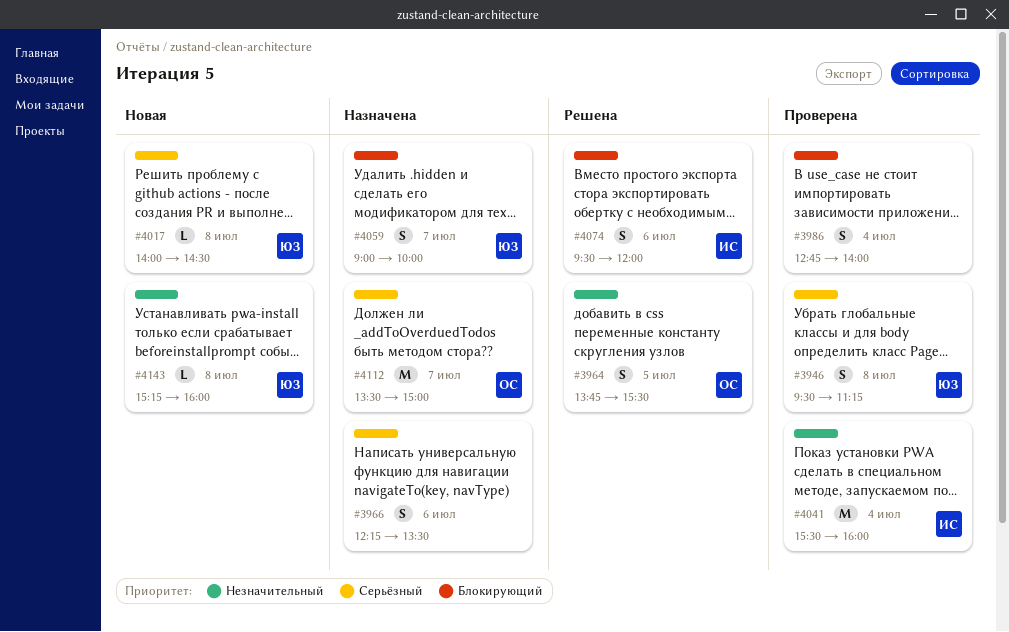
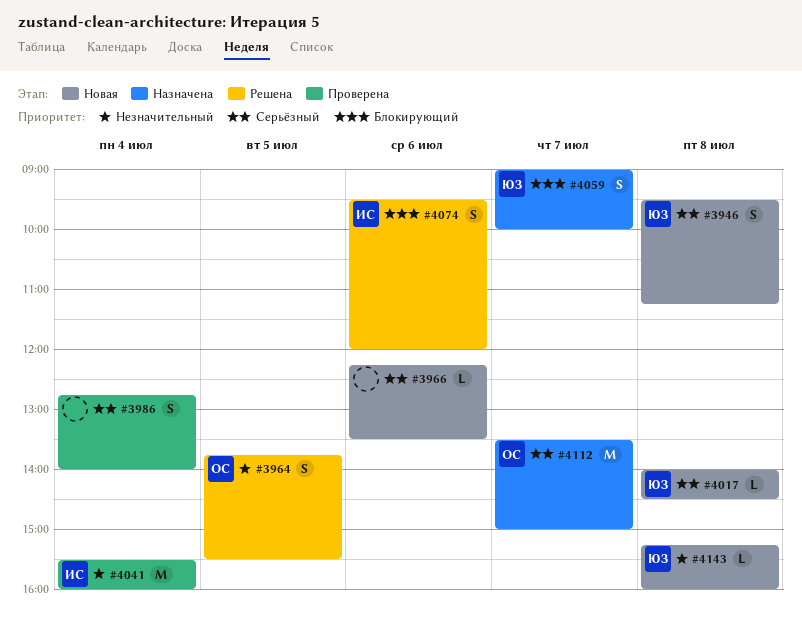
#3946, status: Проверена -> Новая
#3966, status: Назначена -> Новая
#3966, estimate: S -> L
#3986, priority: Блокирующий -> Серьёзный

